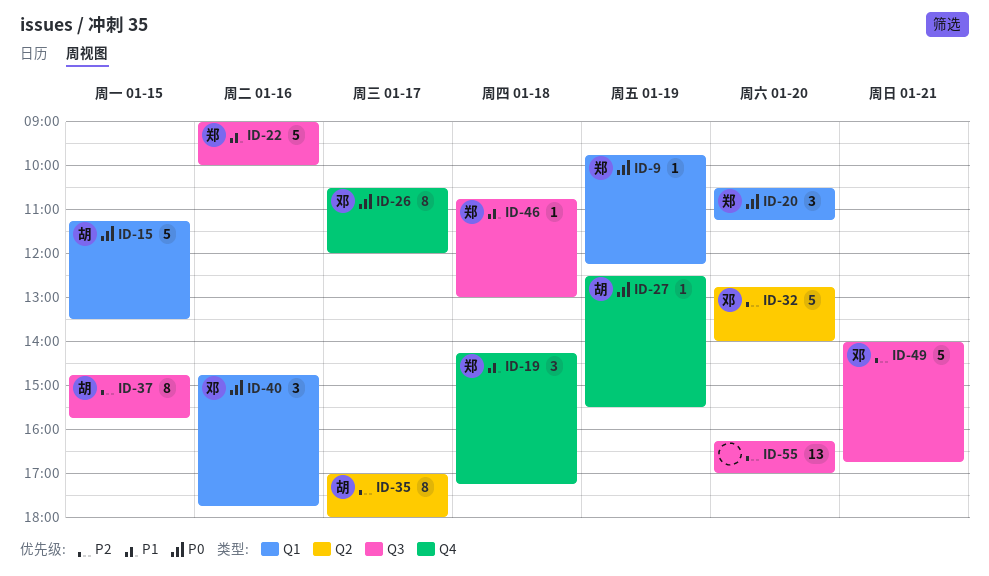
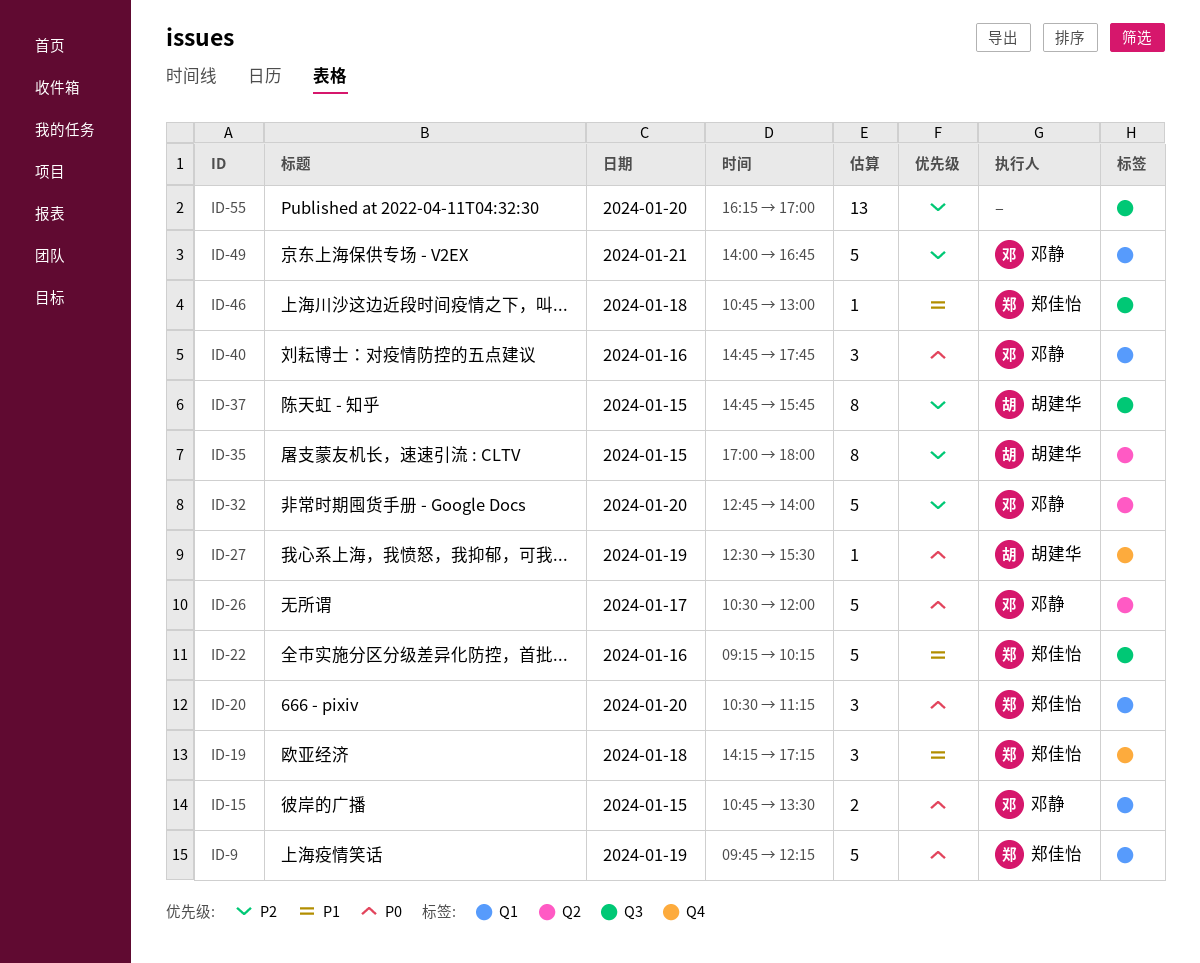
ID-9, estimate: 1 -> 5
ID-15, owner: 胡建华 -> 邓静
ID-15, estimate: 5 -> 2
ID-15, begins: 11:15 -> 10:45
ID-22, begins: 09:00 -> 09:15
ID-22, ends: 10:00 -> 10:15
ID-26, label: Q4 -> Q2
ID-26, estimate: 8 -> 5
ID-35, day: Jan 17 -> Jan 15
ID-49, label: Q3 -> Q1

